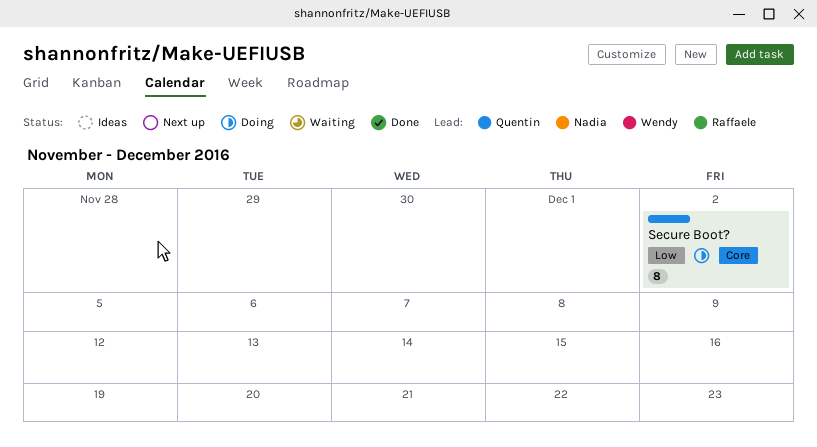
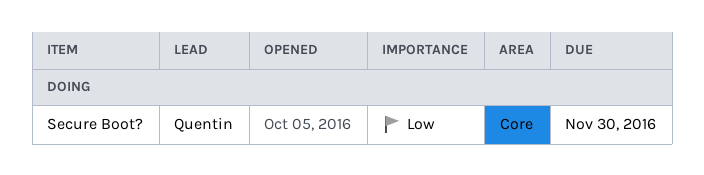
Secure Boot?, due: Dec 2 -> Nov 30

